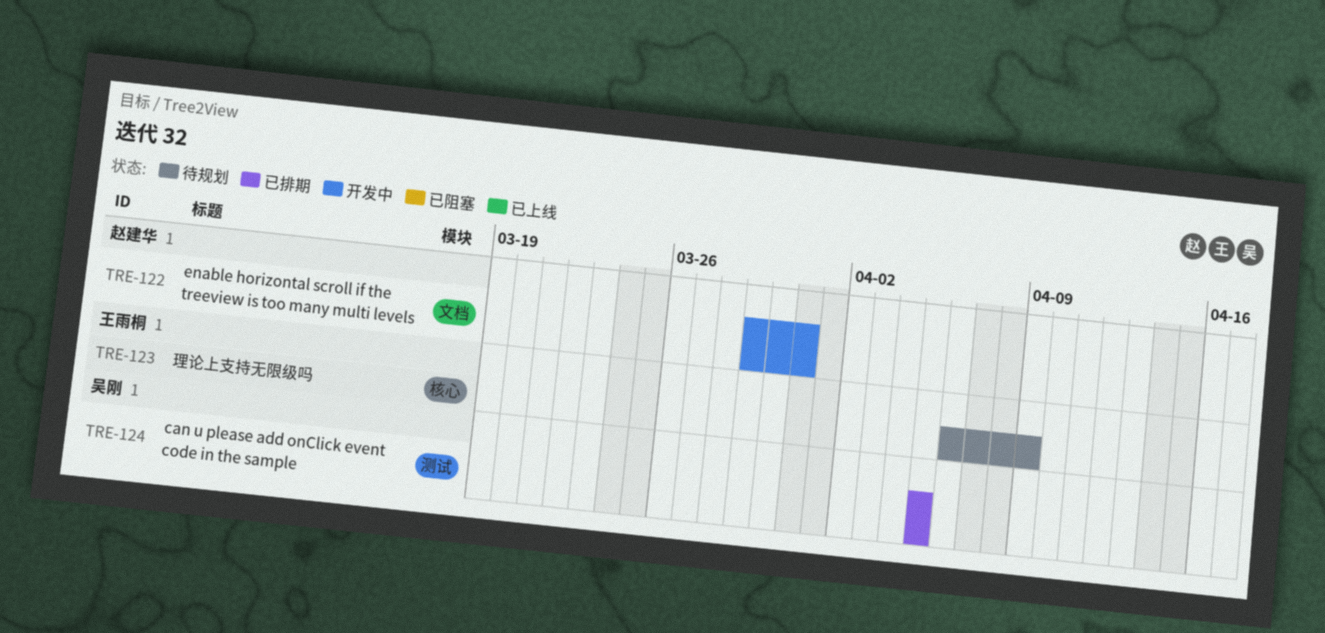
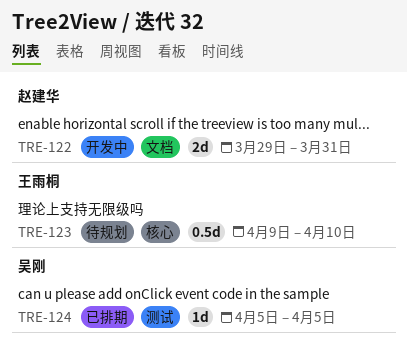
TRE-123, start: Apr 6 -> Apr 9
TRE-123, due: Apr 9 -> Apr 10

